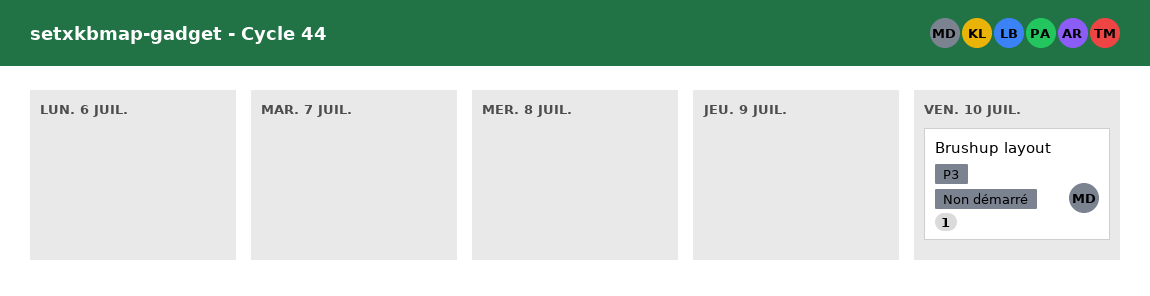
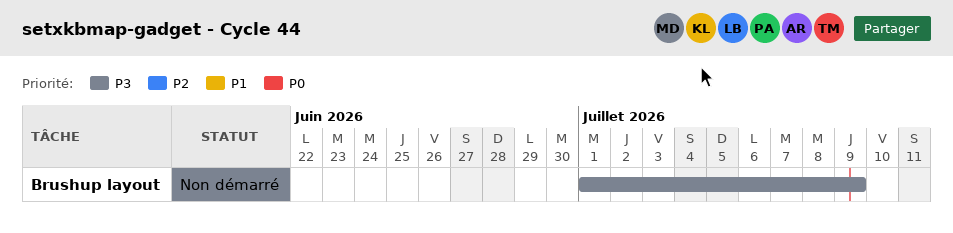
Brushup layout, due: Jul 10 -> Jul 9

